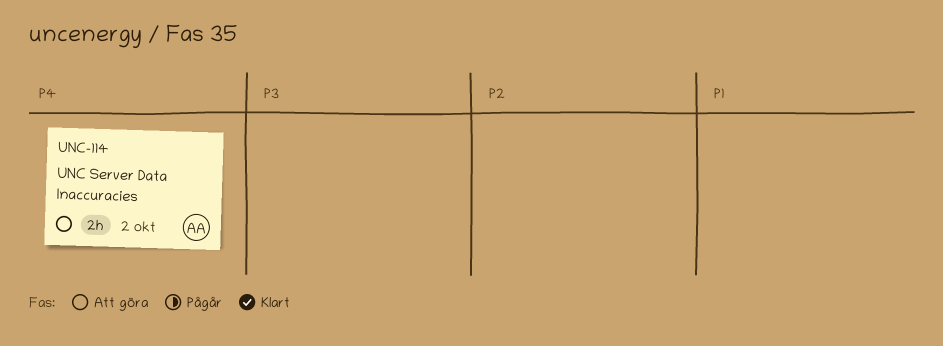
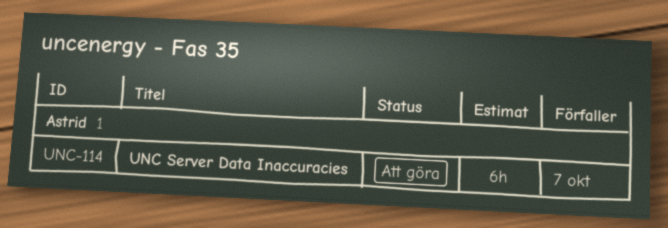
UNC-114, estimate: 2h -> 6h
UNC-114, due: Oct 2 -> Oct 7

